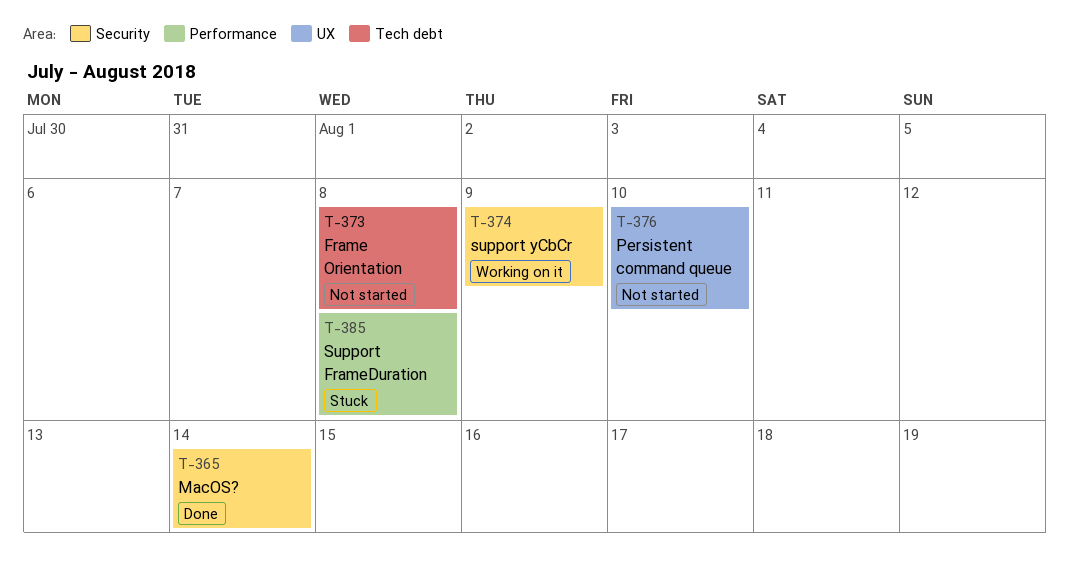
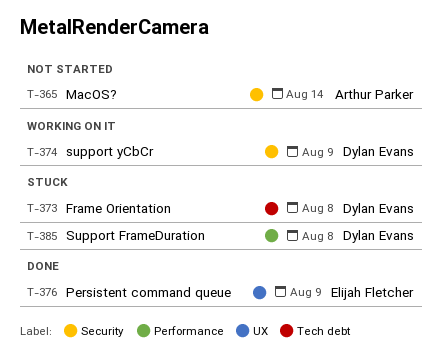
T-365, status: Done -> Not started
T-373, status: Not started -> Stuck
T-376, status: Not started -> Done
T-376, due: Aug 10 -> Aug 9

